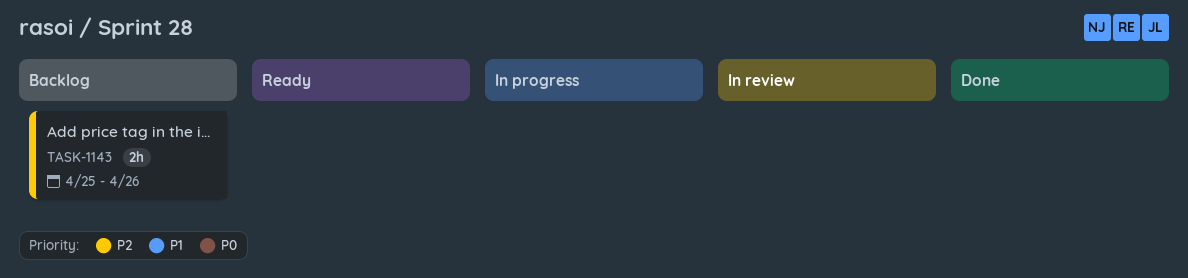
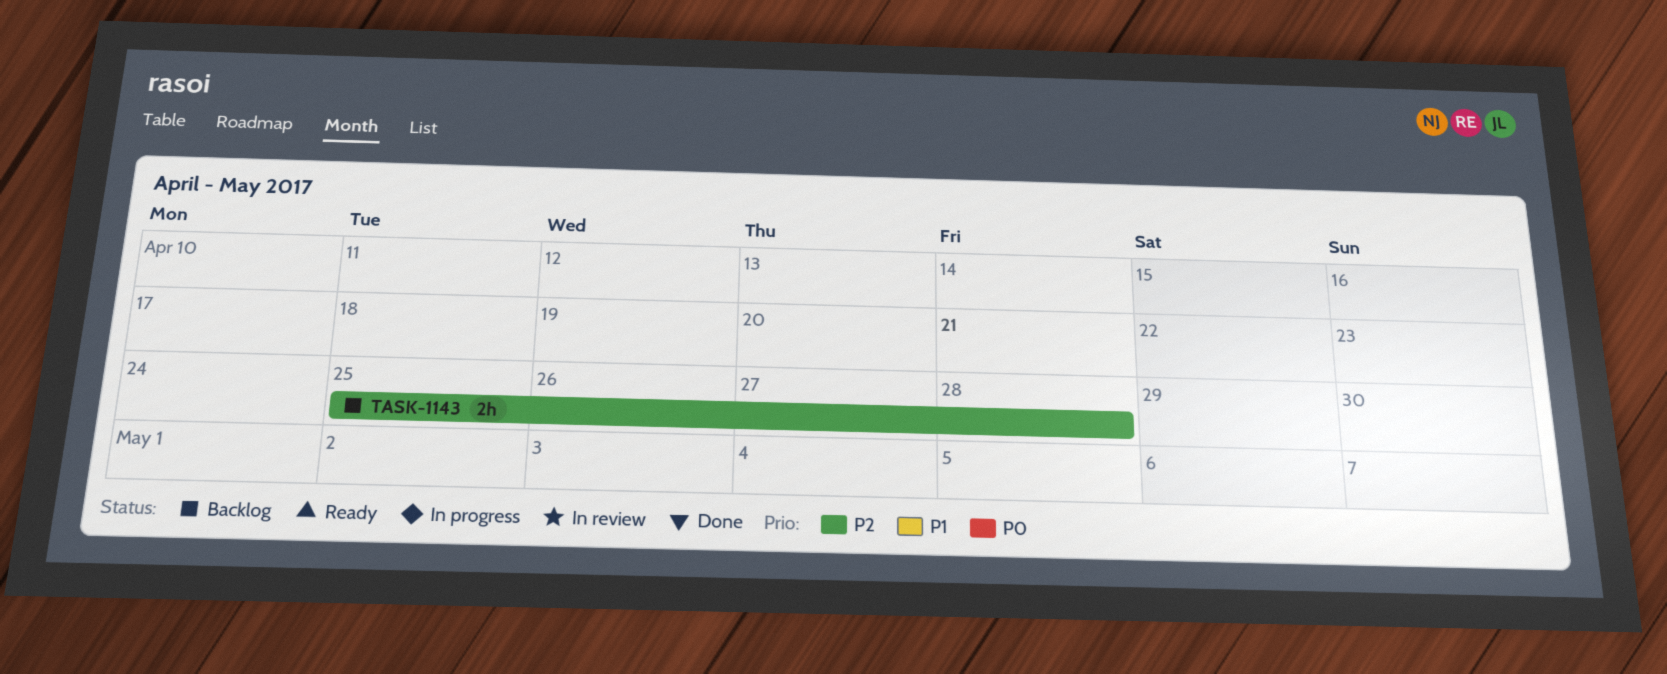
TASK-1143, due: Apr 26 -> Apr 28

